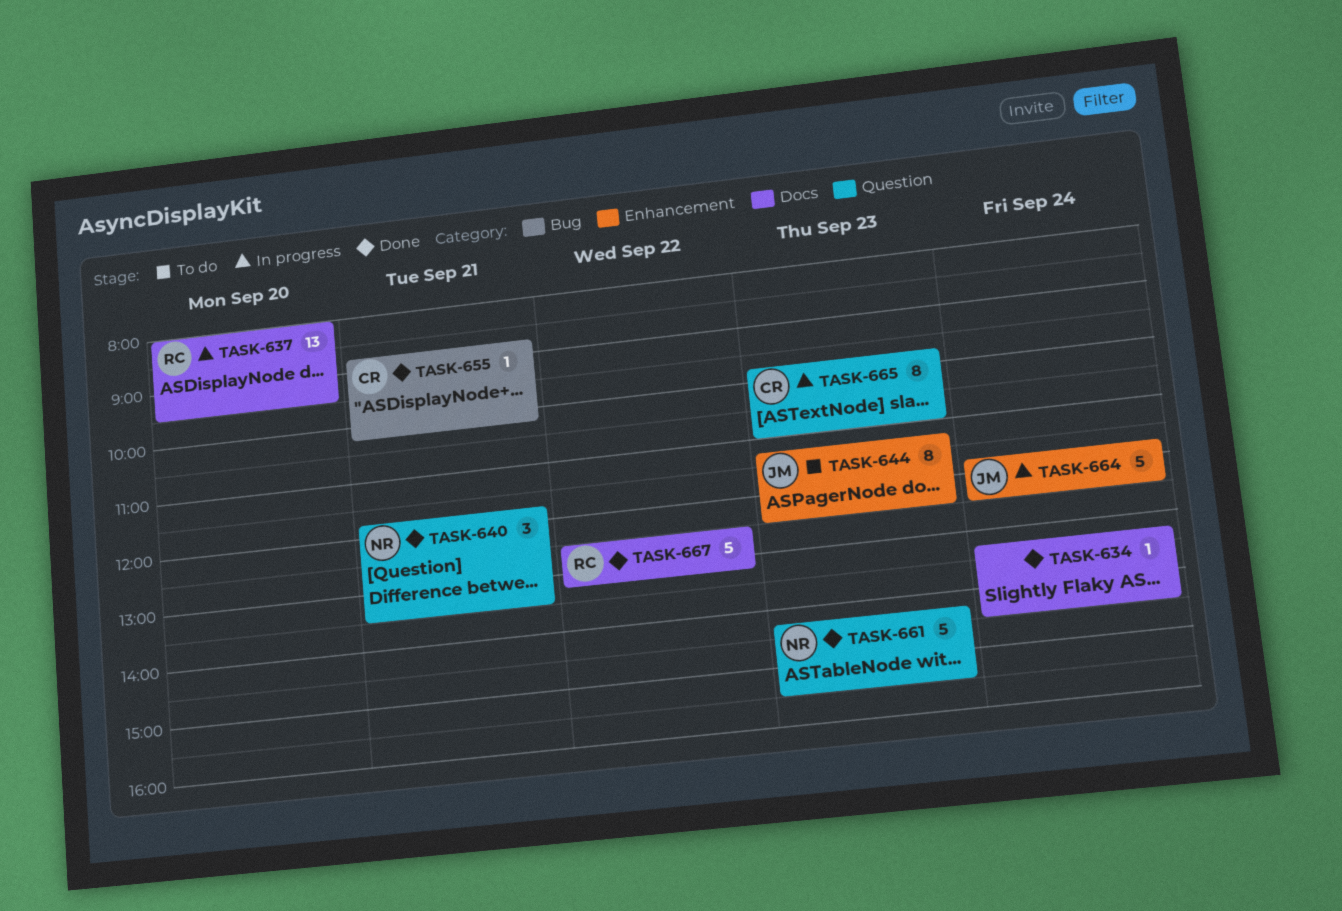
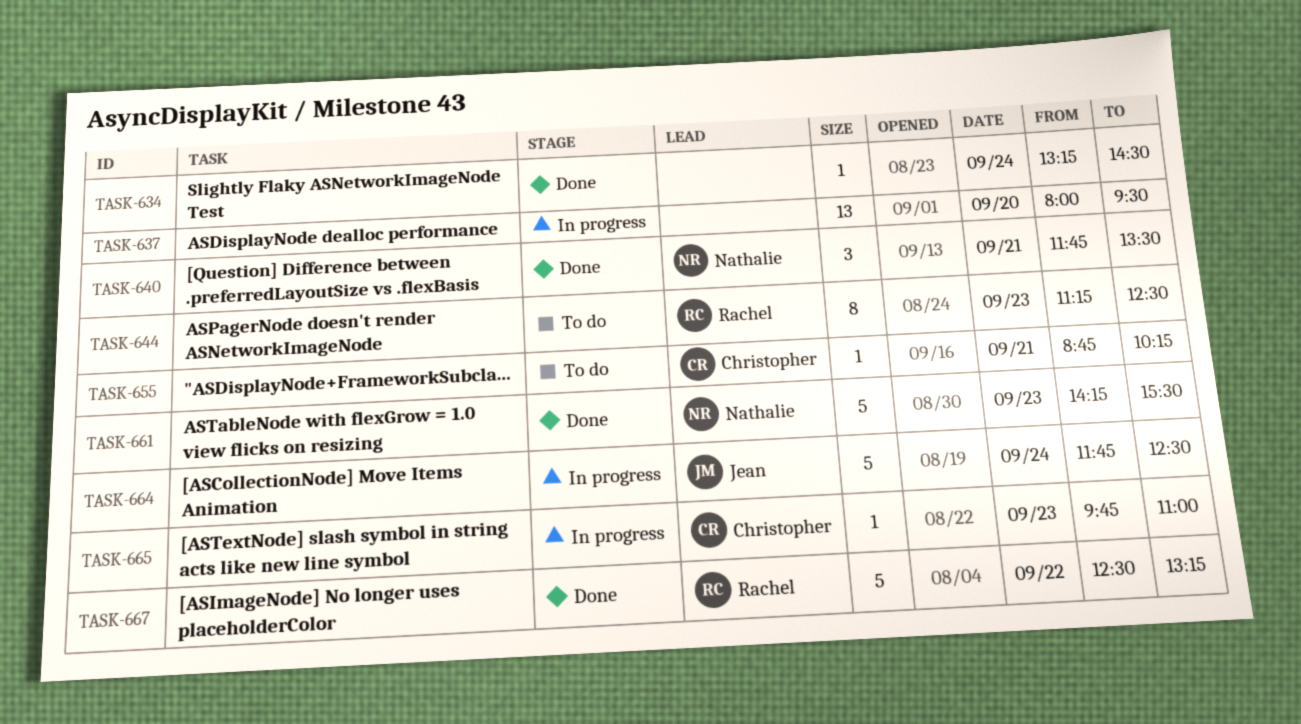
TASK-637, owner: Rachel -> none
TASK-644, owner: Jean -> Rachel
TASK-655, status: Done -> To do
TASK-665, estimate: 8 -> 1

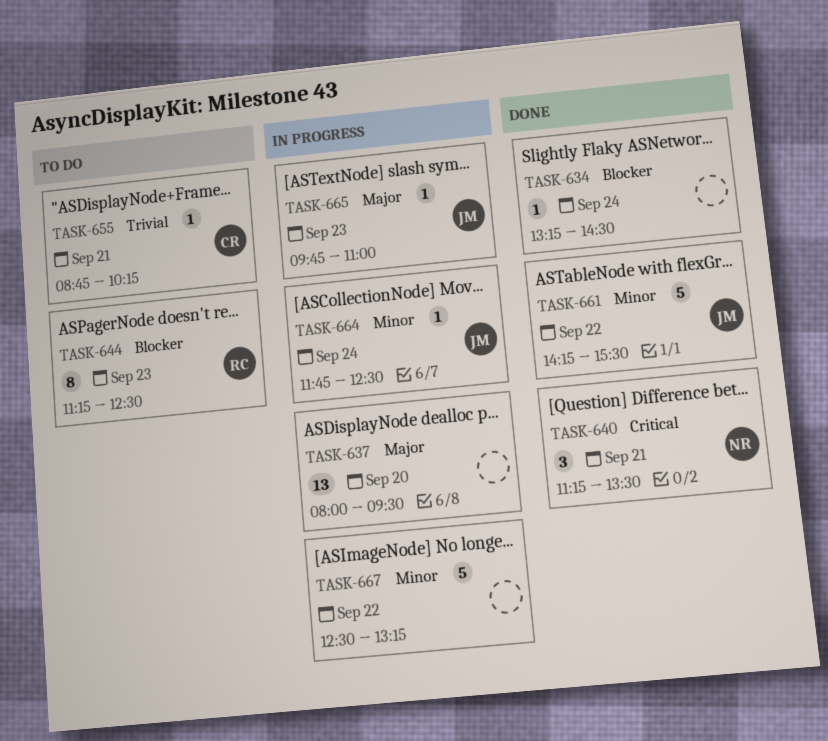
TASK-640, begins: 11:45 -> 11:15
TASK-661, owner: Nathalie -> Jean
TASK-661, day: Sep 23 -> Sep 22
TASK-664, estimate: 5 -> 1
TASK-665, owner: Christopher -> Jean
TASK-667, status: Done -> In progress
TASK-667, owner: Rachel -> none

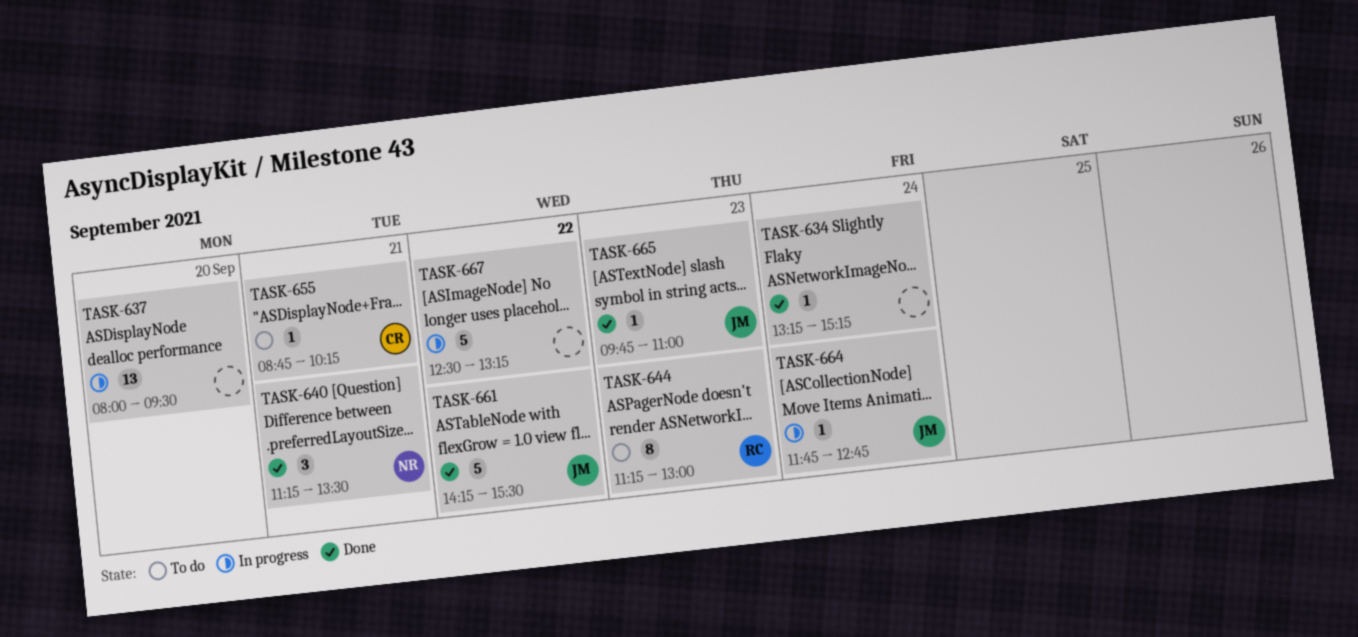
TASK-634, ends: 14:30 -> 15:15
TASK-644, ends: 12:30 -> 13:00
TASK-664, ends: 12:30 -> 12:45
TASK-665, status: In progress -> Done

